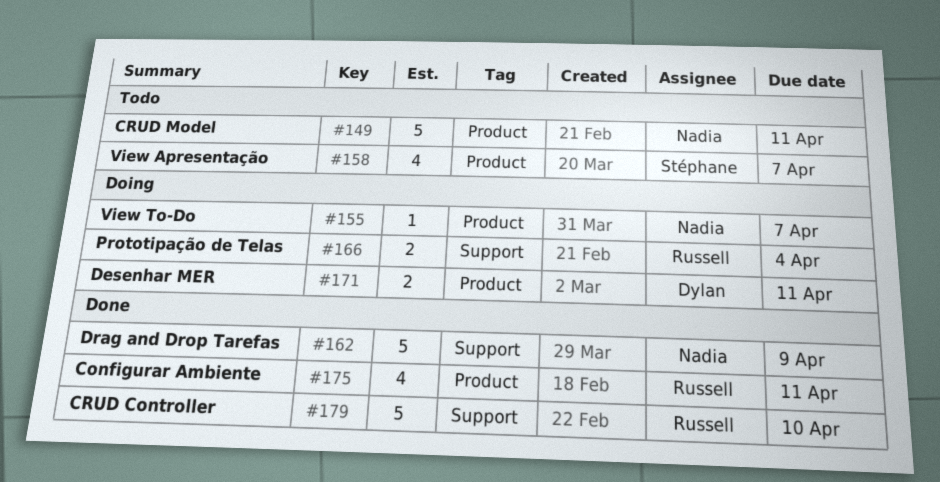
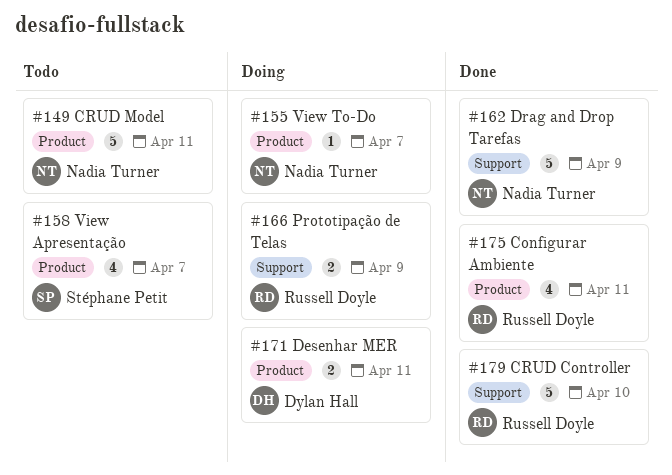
#166, due: Apr 4 -> Apr 9

